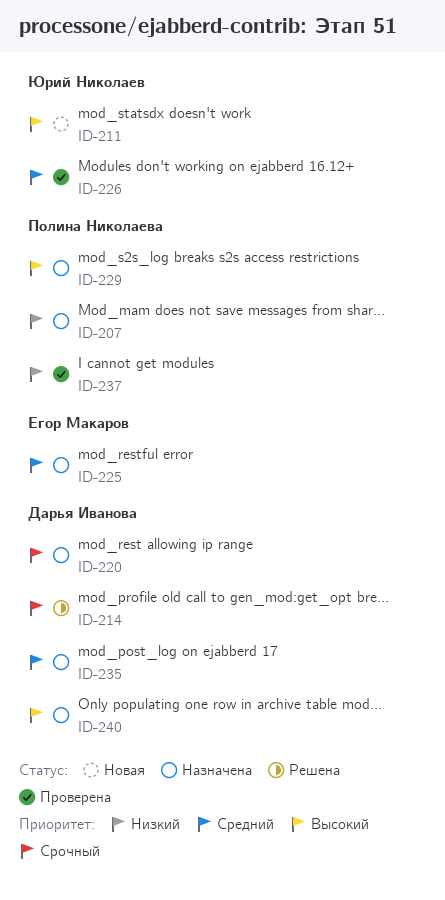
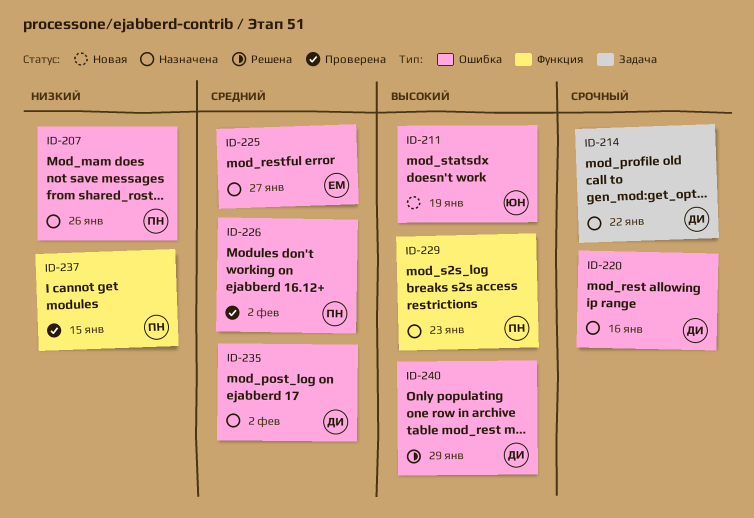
ID-214, status: Решена -> Назначена
ID-226, owner: Юрий Николаев -> Полина Николаева
ID-240, status: Назначена -> Решена

